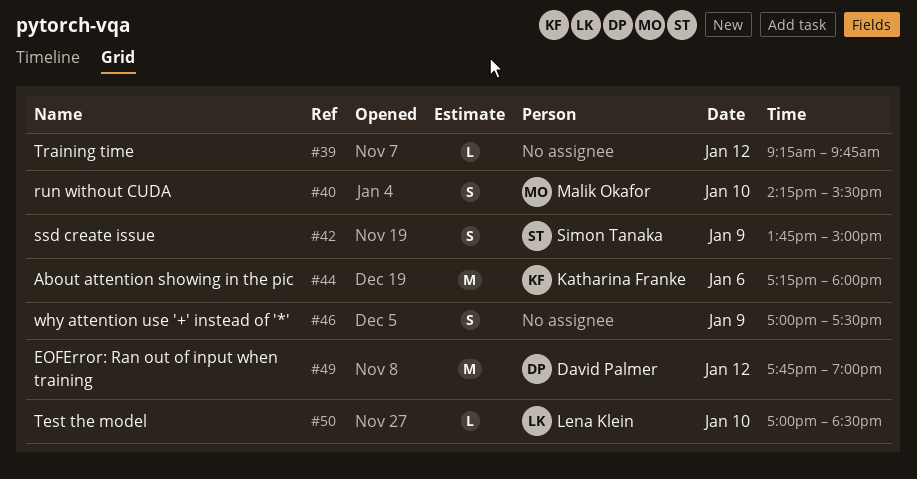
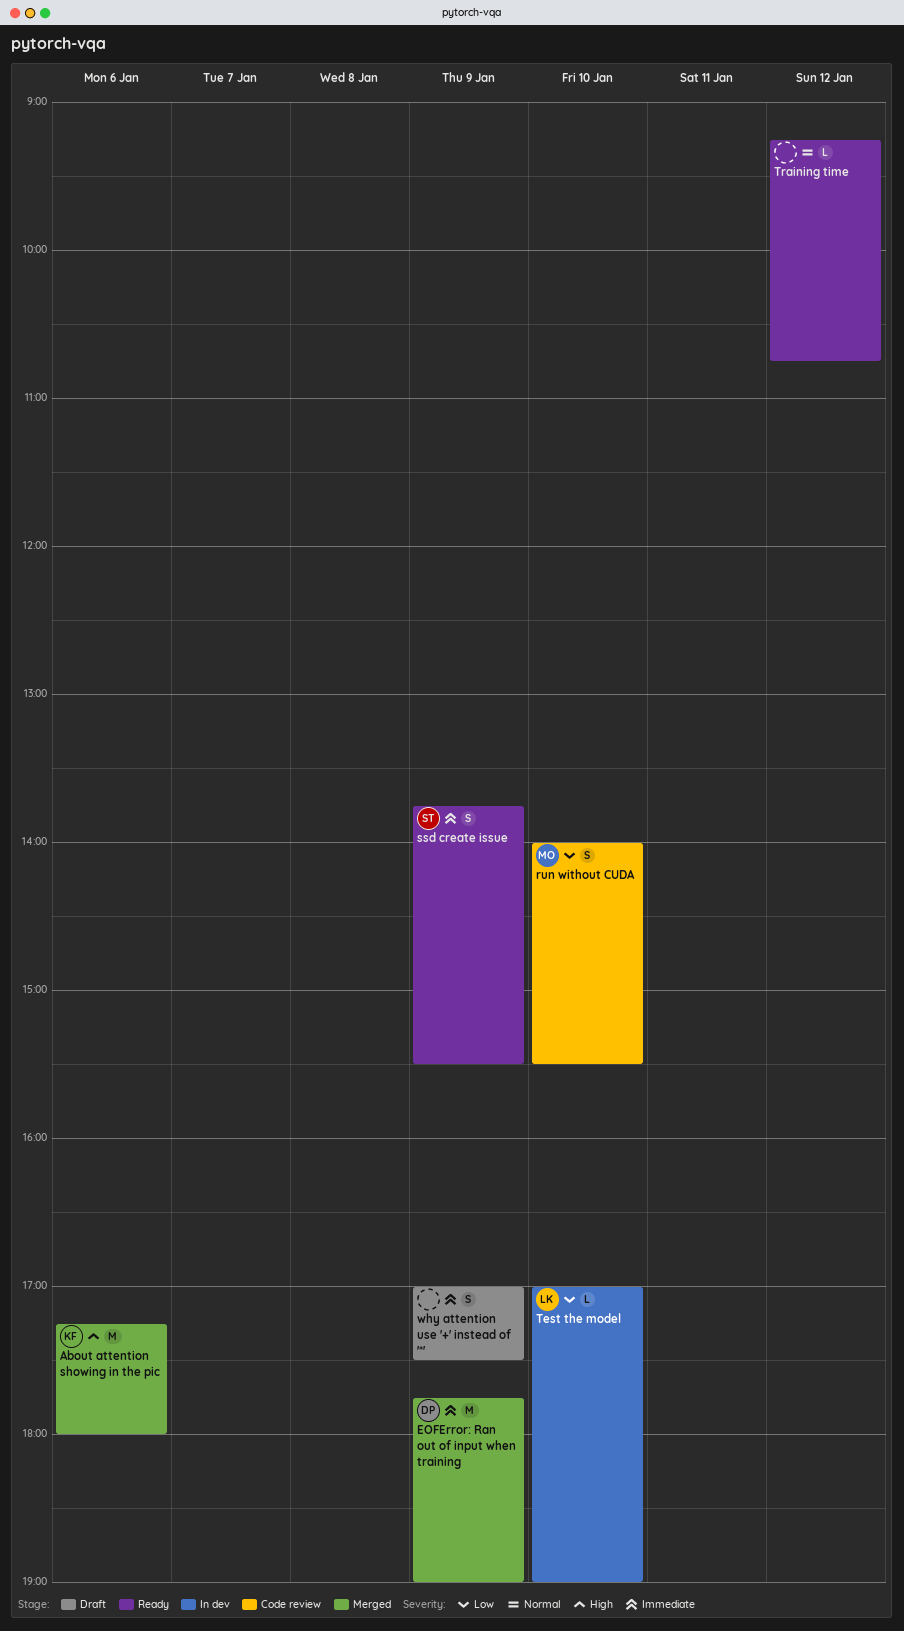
EOFError: Ran out of input when training, day: Jan 12 -> Jan 9
run without CUDA, begins: 14:15 -> 14:00
ssd create issue, ends: 15:00 -> 15:30
Test the model, ends: 18:30 -> 19:00
Training time, ends: 09:45 -> 10:45

